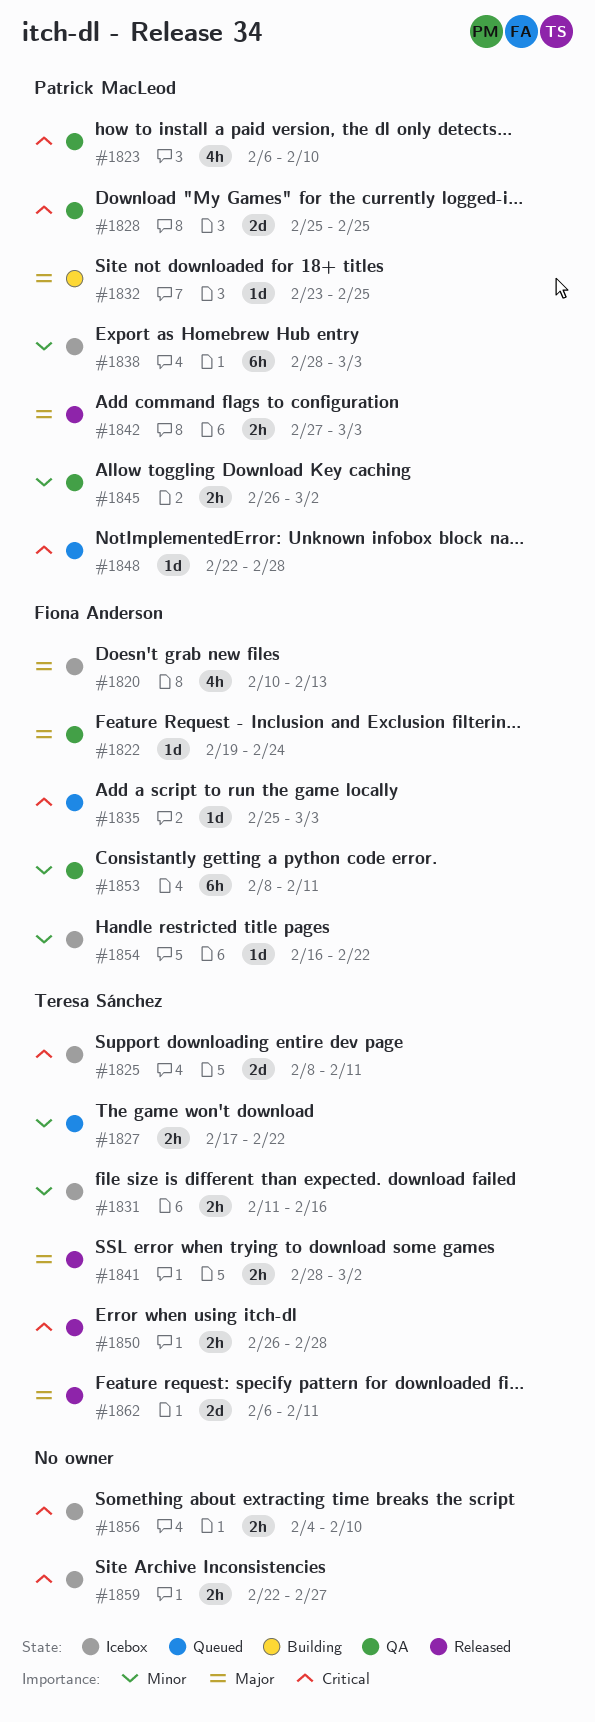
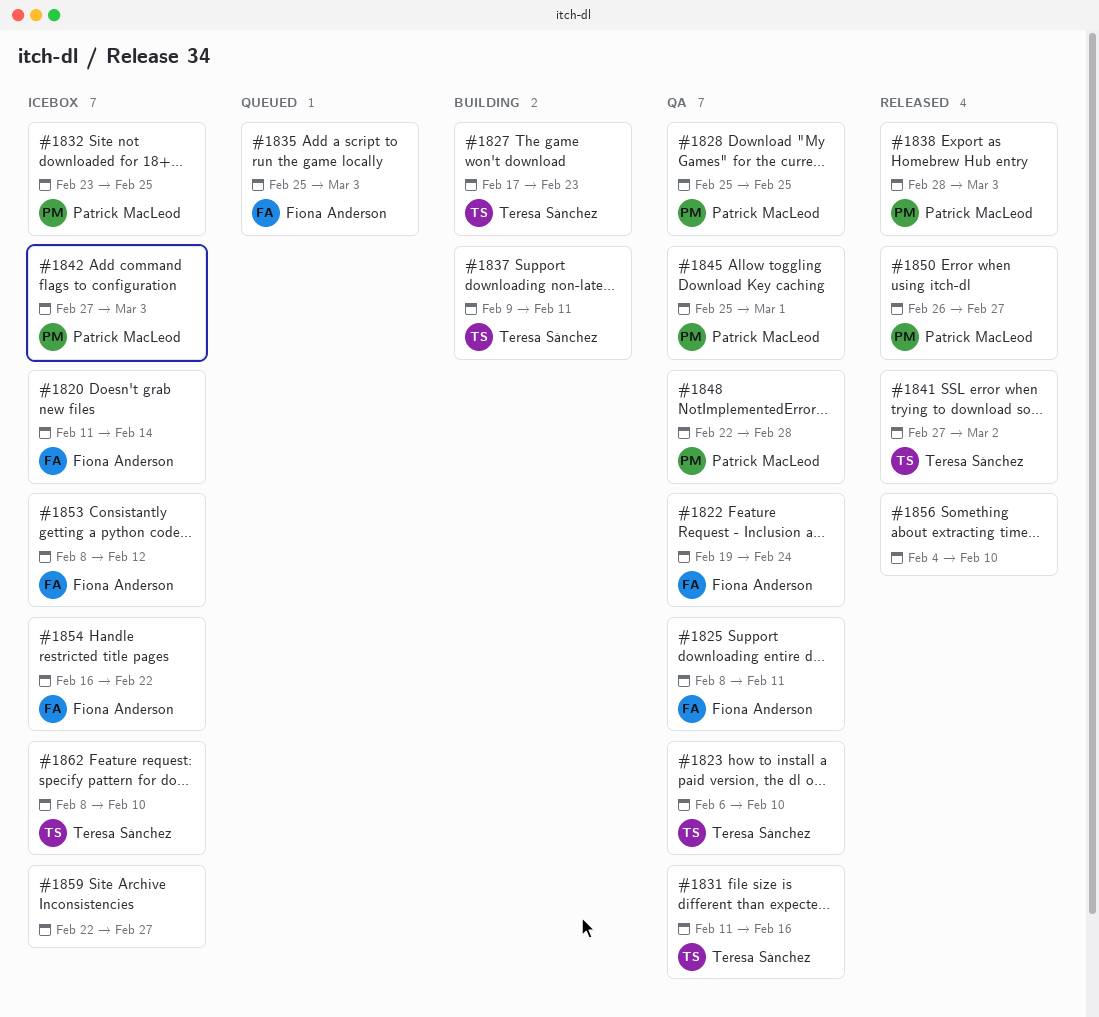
#1820, start: Feb 10 -> Feb 11
#1820, due: Feb 13 -> Feb 14
#1823, owner: Patrick MacLeod -> Teresa Sánchez
#1825, status: Icebox -> QA
#1825, owner: Teresa Sánchez -> Fiona Anderson
#1827, status: Queued -> Building
#1827, due: Feb 22 -> Feb 23
#1831, status: Icebox -> QA
#1832, status: Building -> Icebox
#1837: none -> present
#1838, status: Icebox -> Released
#1841, start: Feb 28 -> Feb 27
#1842, status: Released -> Icebox
#1845, start: Feb 26 -> Feb 25
#1845, due: Mar 2 -> Mar 1
#1848, status: Queued -> QA
#1850, owner: Teresa Sánchez -> Patrick MacLeod
#1850, due: Feb 28 -> Feb 27
#1853, status: QA -> Icebox
#1853, due: Feb 11 -> Feb 12
#1856, status: Icebox -> Released
#1862, status: Released -> Icebox
#1862, start: Feb 6 -> Feb 8
#1862, due: Feb 11 -> Feb 10

